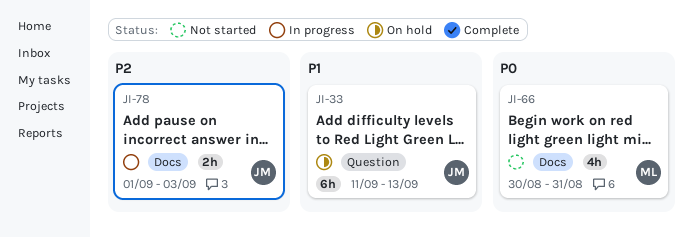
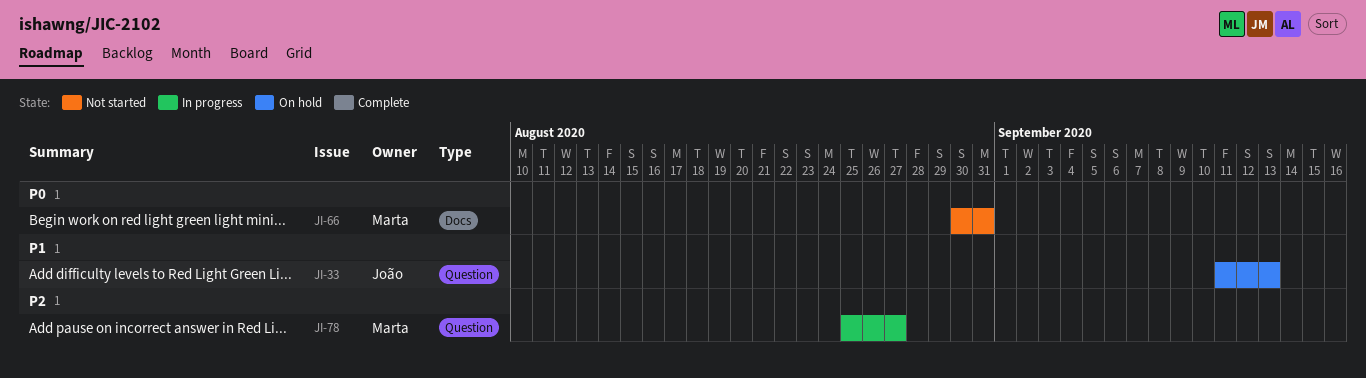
JI-78, owner: João -> Marta
JI-78, label: Docs -> Question
JI-78, start: Sep 1 -> Aug 25
JI-78, due: Sep 3 -> Aug 27

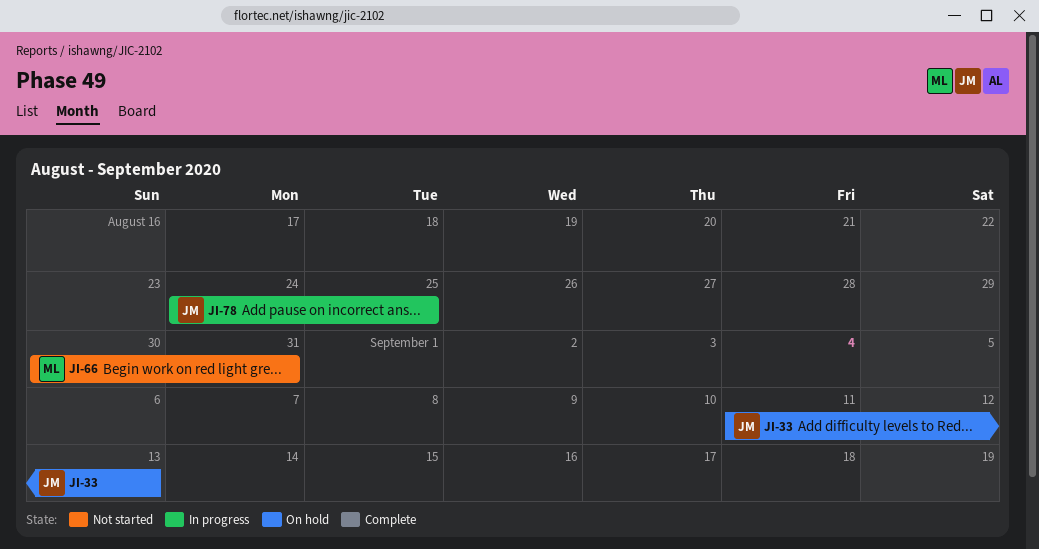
JI-78, owner: Marta -> João
JI-78, start: Aug 25 -> Aug 24
JI-78, due: Aug 27 -> Aug 25

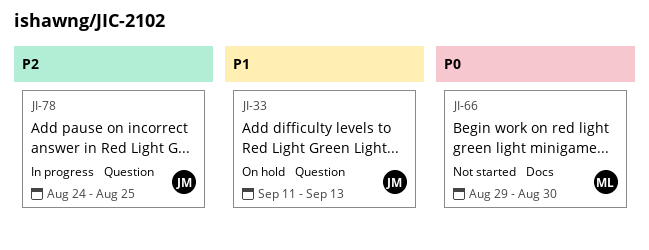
JI-66, start: Aug 30 -> Aug 29
JI-66, due: Aug 31 -> Aug 30

